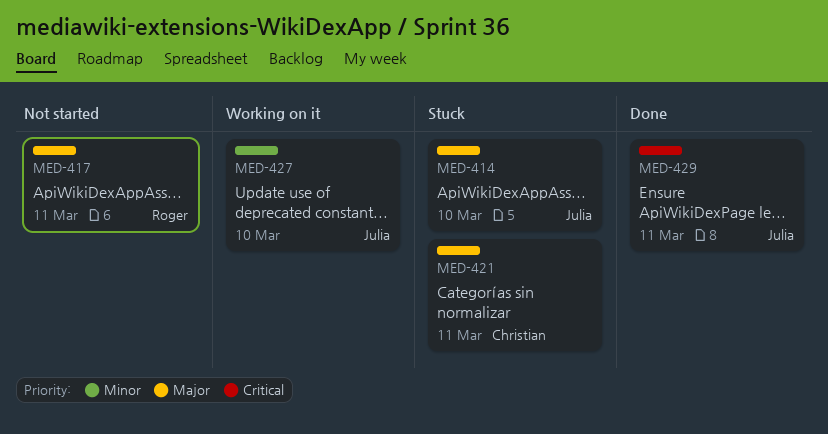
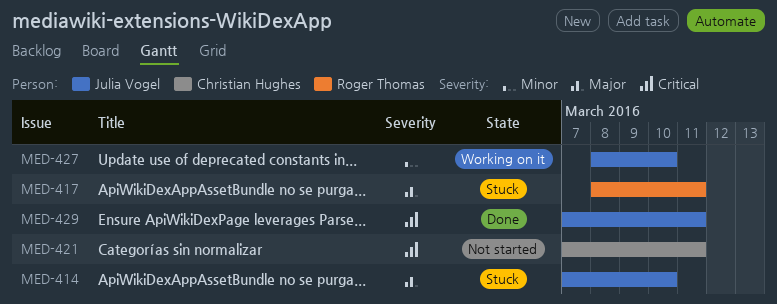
MED-417, status: Not started -> Stuck
MED-421, status: Stuck -> Not started
MED-421, priority: Major -> Critical

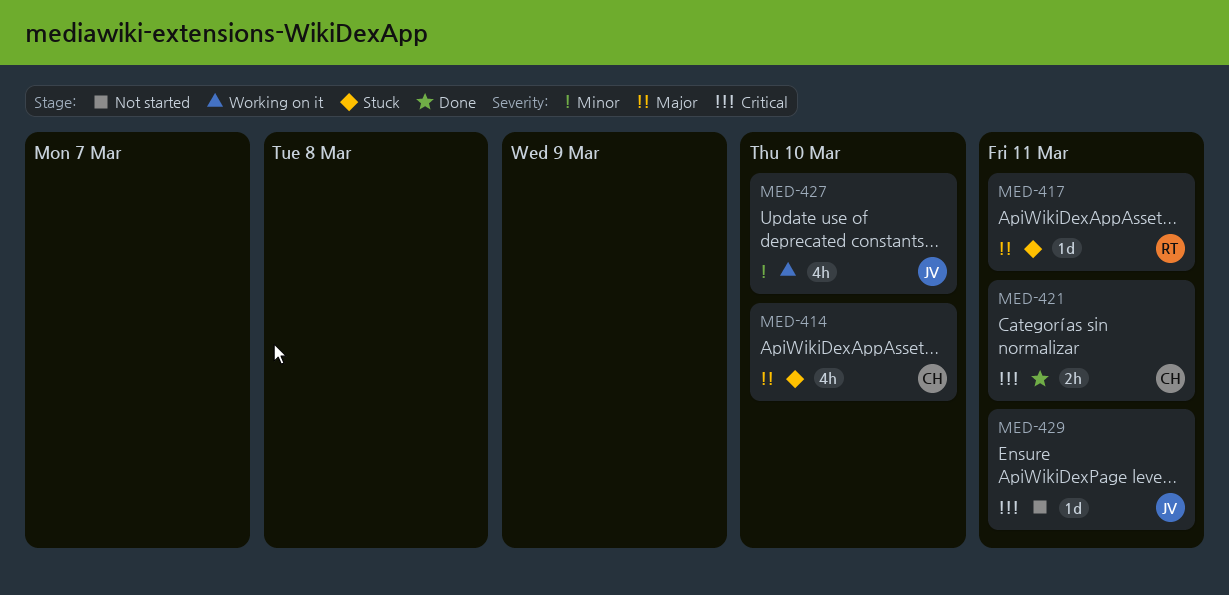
MED-414, owner: Julia Vogel -> Christian Hughes
MED-421, status: Not started -> Done
MED-429, status: Done -> Not started

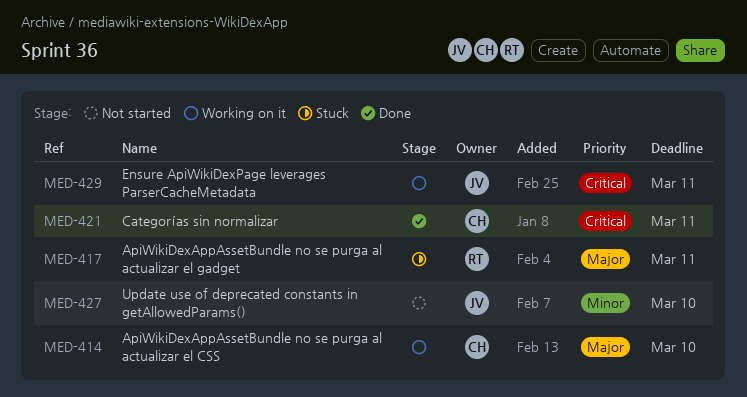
MED-414, status: Stuck -> Working on it
MED-427, status: Working on it -> Not started
MED-429, status: Not started -> Working on it

